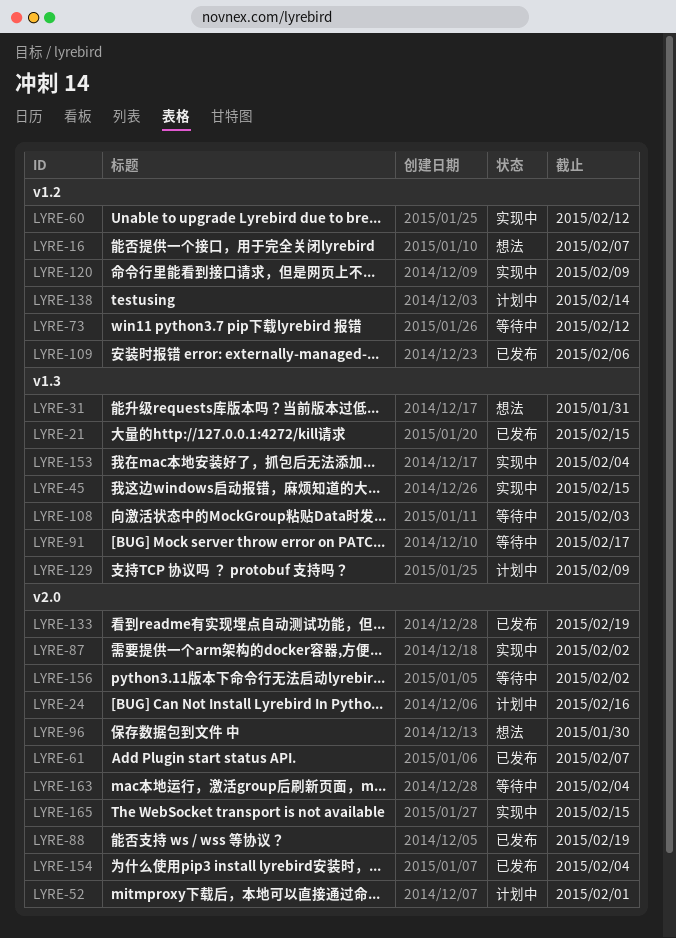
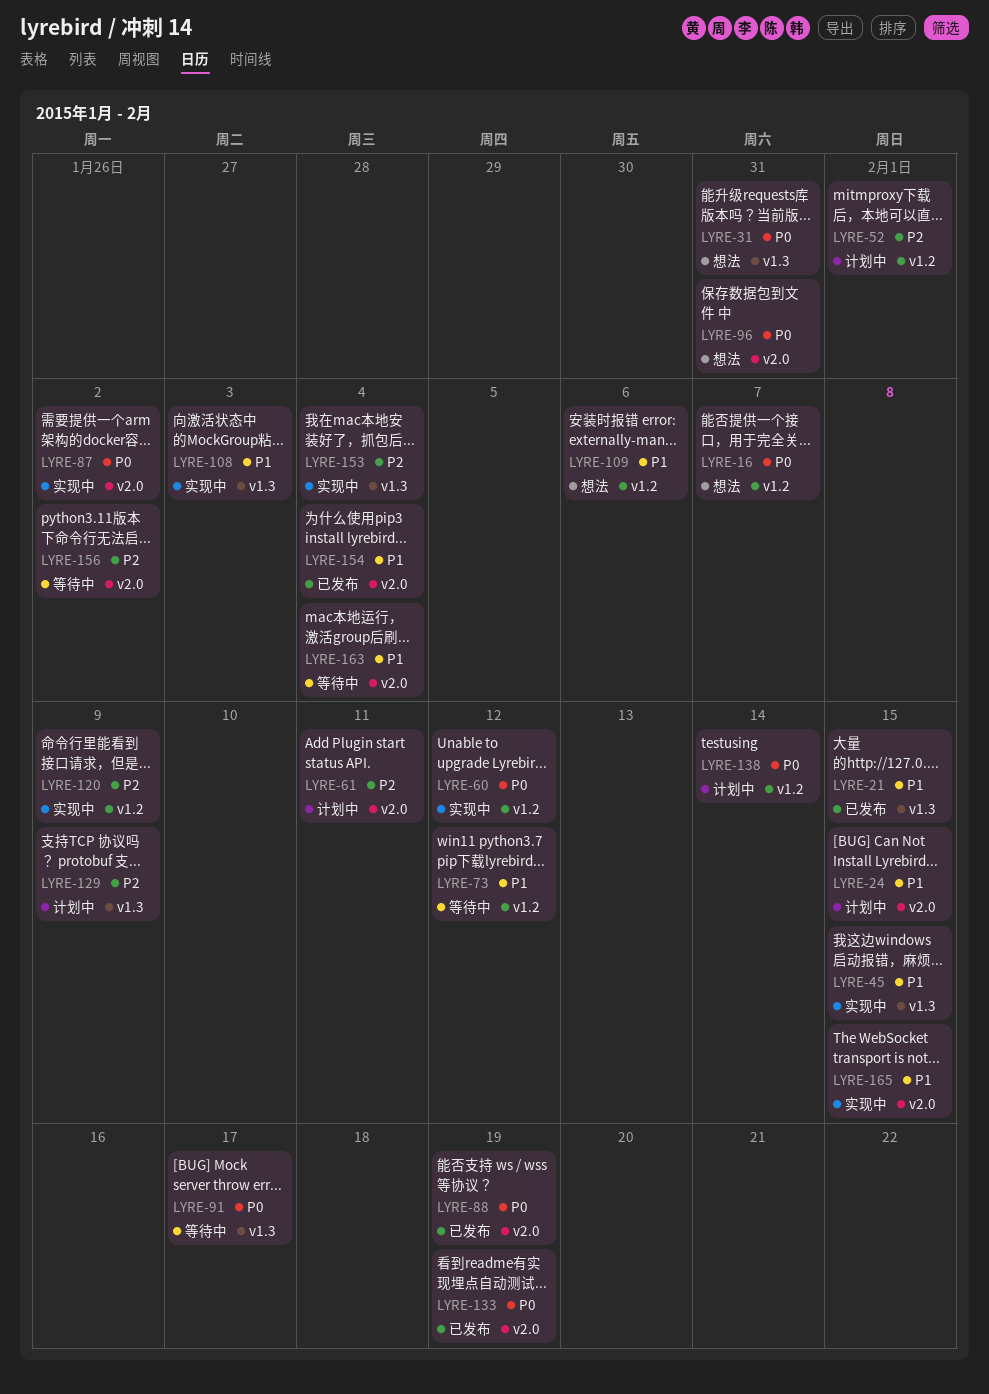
LYRE-24, due: Feb 16 -> Feb 15
LYRE-52, label: v2.0 -> v1.2
LYRE-61, status: 已发布 -> 计划中
LYRE-61, due: Feb 7 -> Feb 11
LYRE-96, due: Jan 30 -> Jan 31
LYRE-108, status: 等待中 -> 实现中
LYRE-109, status: 已发布 -> 想法

